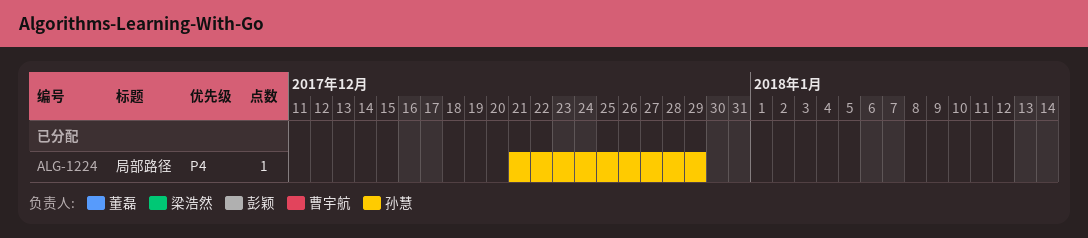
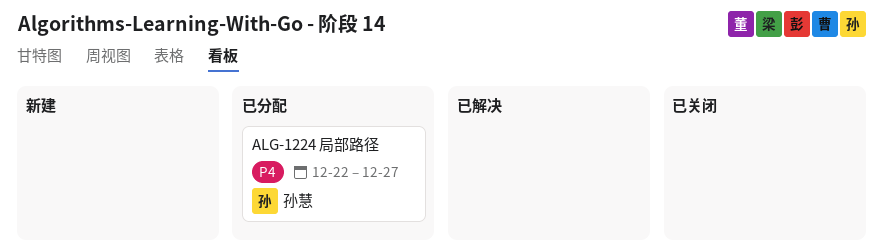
ALG-1224, start: Dec 21 -> Dec 22
ALG-1224, due: Dec 29 -> Dec 27

